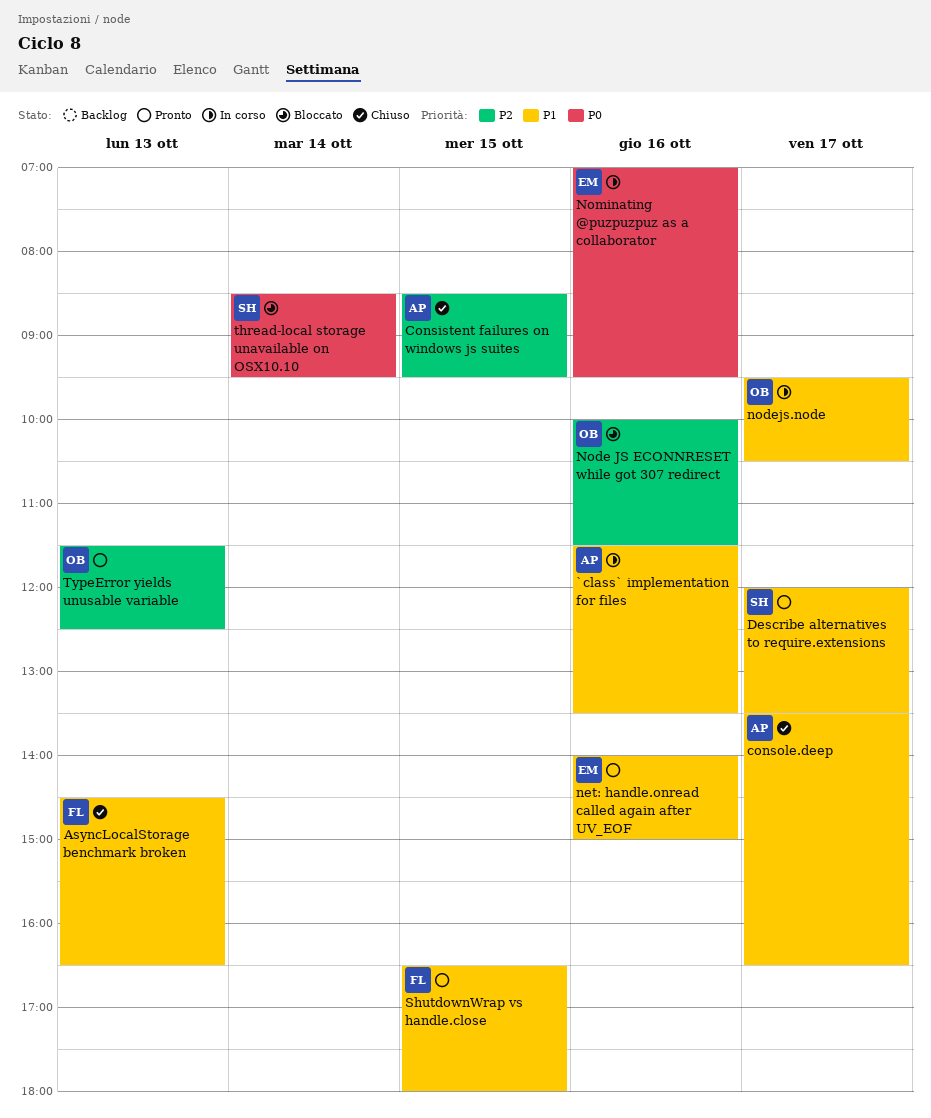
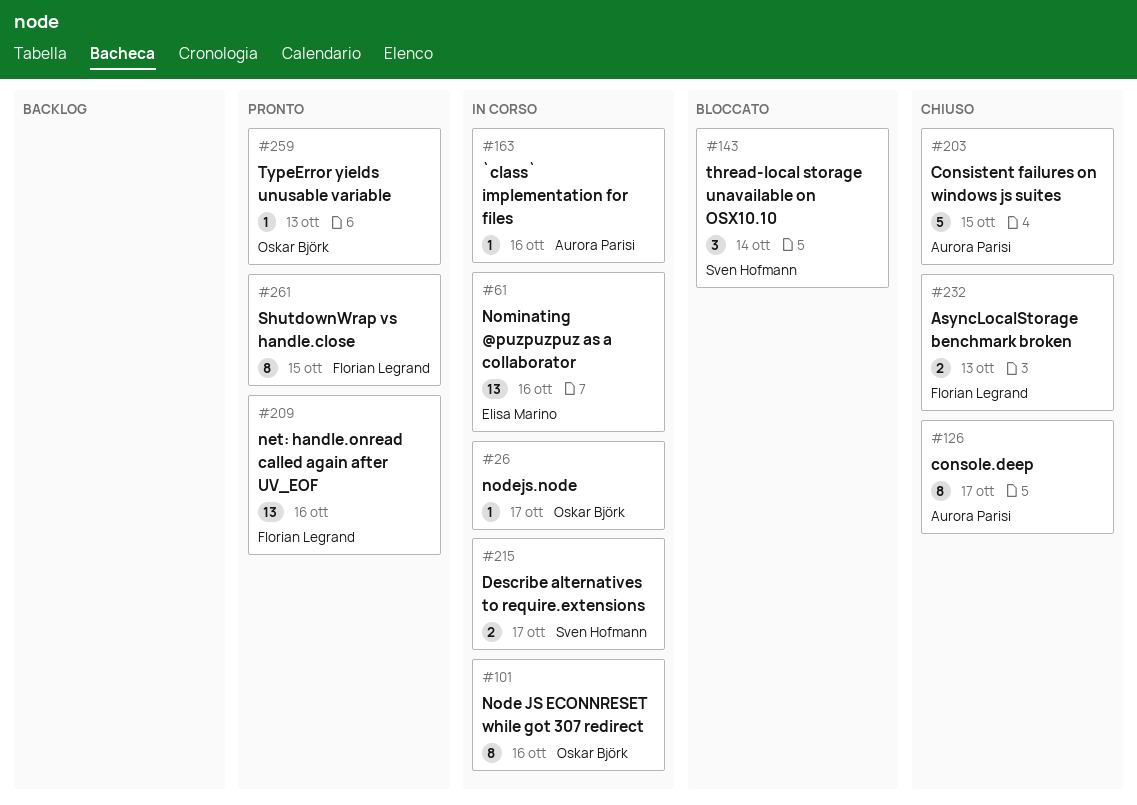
Describe alternatives to require.extensions, status: Pronto -> In corso
net: handle.onread called again after UV_EOF, owner: Elisa Marino -> Florian Legrand
Node JS ECONNRESET while got 307 redirect, status: Bloccato -> In corso

